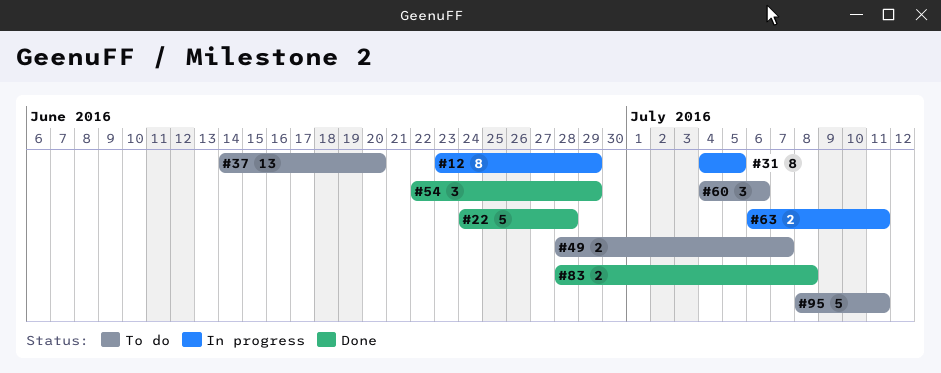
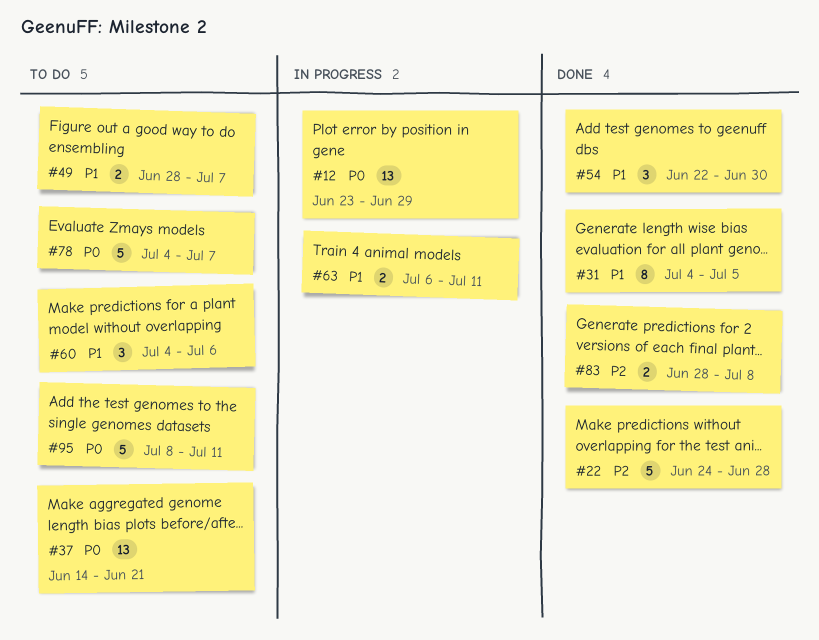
#12, estimate: 8 -> 13
#31, status: In progress -> Done
#37, due: Jun 20 -> Jun 21
#54, due: Jun 29 -> Jun 30
#78: none -> present

